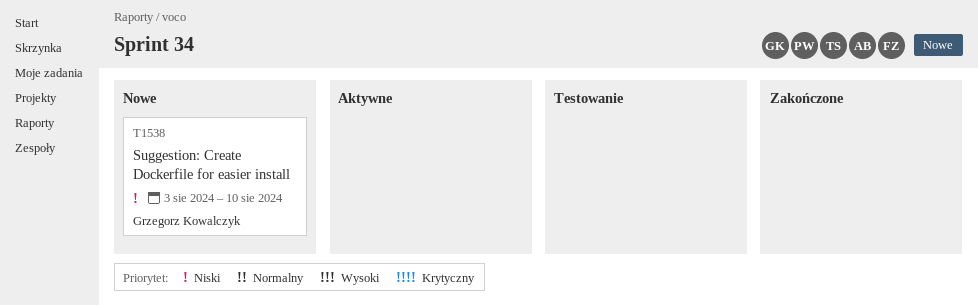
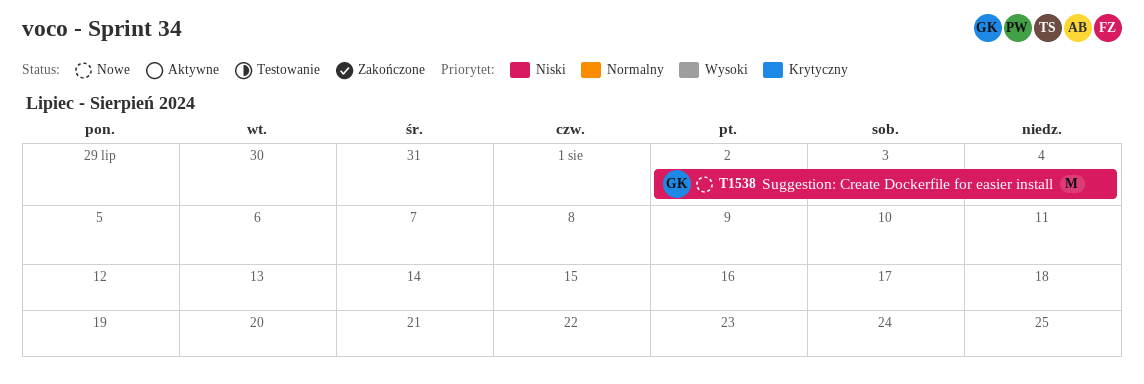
T1538, start: Aug 3 -> Aug 2
T1538, due: Aug 10 -> Aug 4

